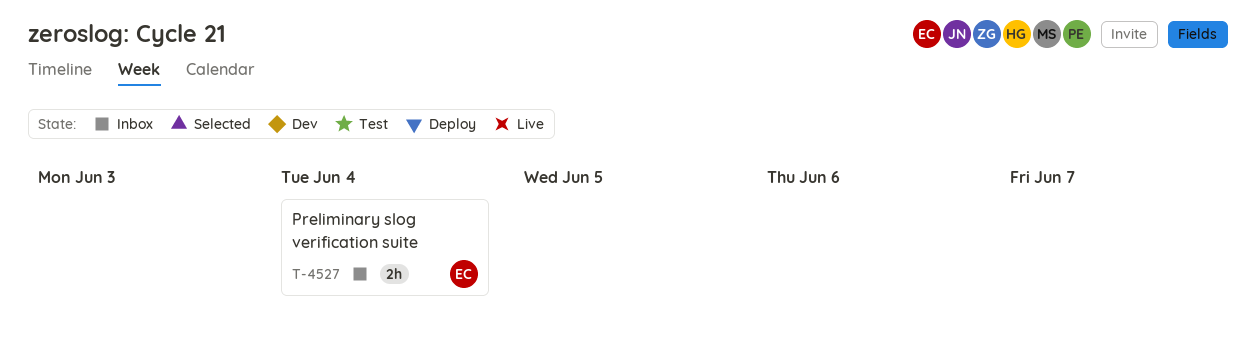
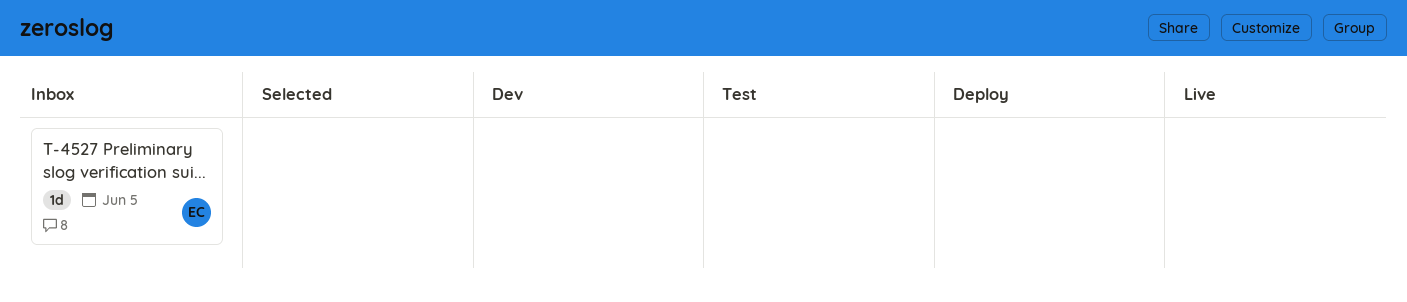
T-4527, estimate: 2h -> 1d
T-4527, due: Jun 4 -> Jun 5

